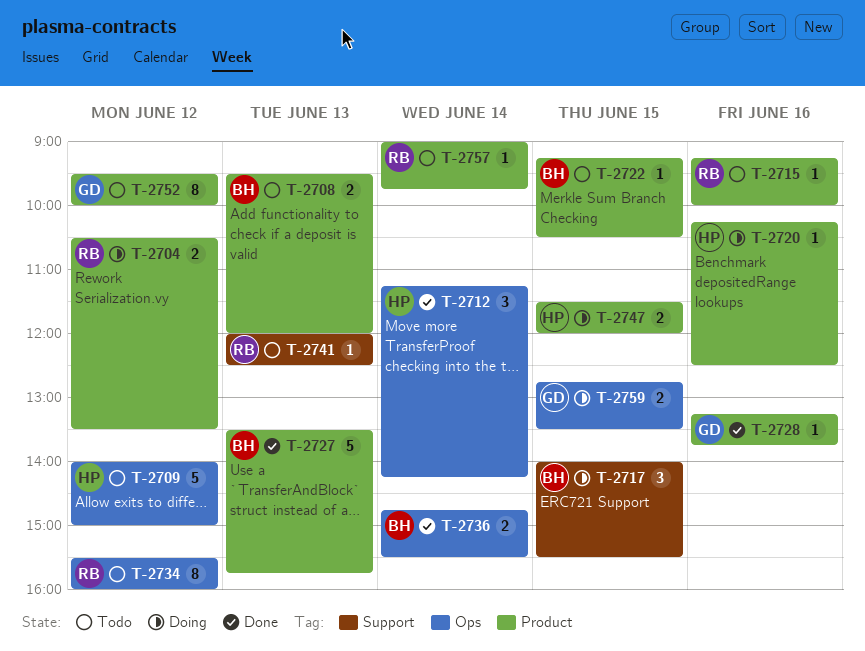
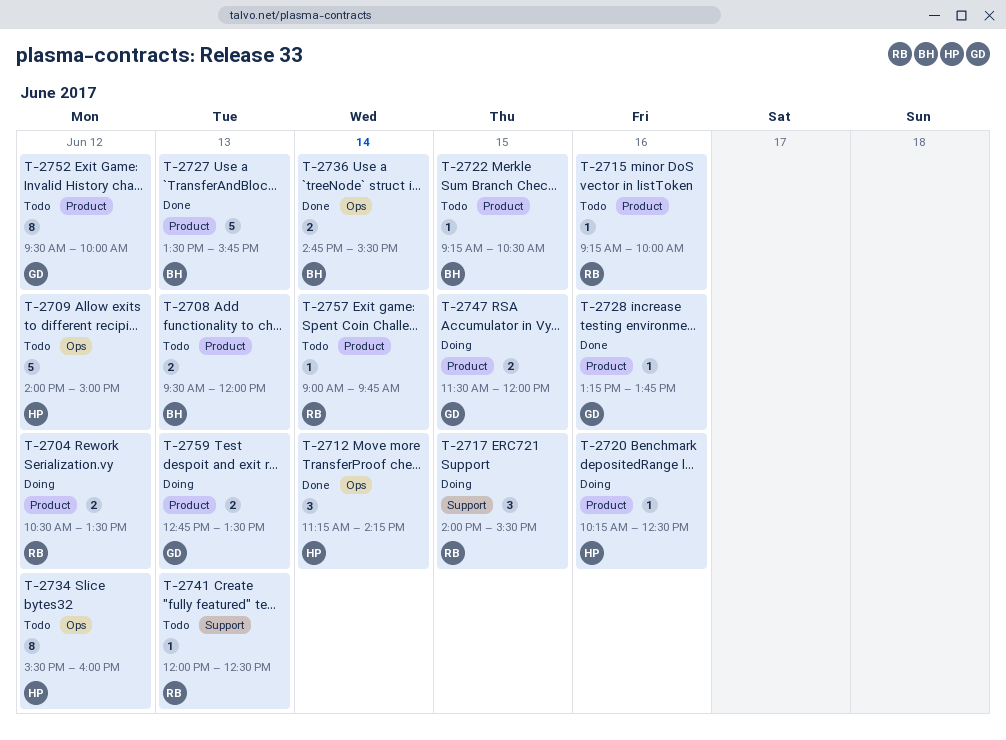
T-2717, owner: BH -> RB
T-2734, owner: RB -> HP
T-2747, owner: HP -> GD
T-2759, label: Ops -> Product
T-2759, day: Jun 15 -> Jun 13

